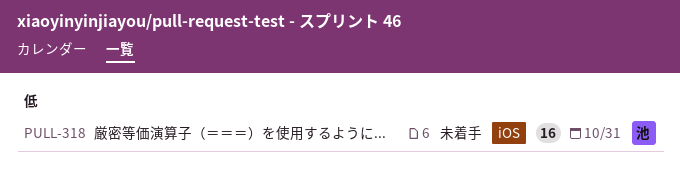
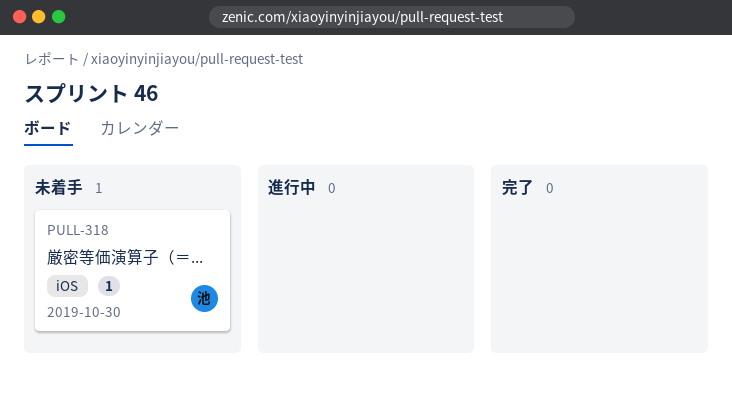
PULL-318, estimate: 16 -> 1
PULL-318, due: Oct 31 -> Oct 30

